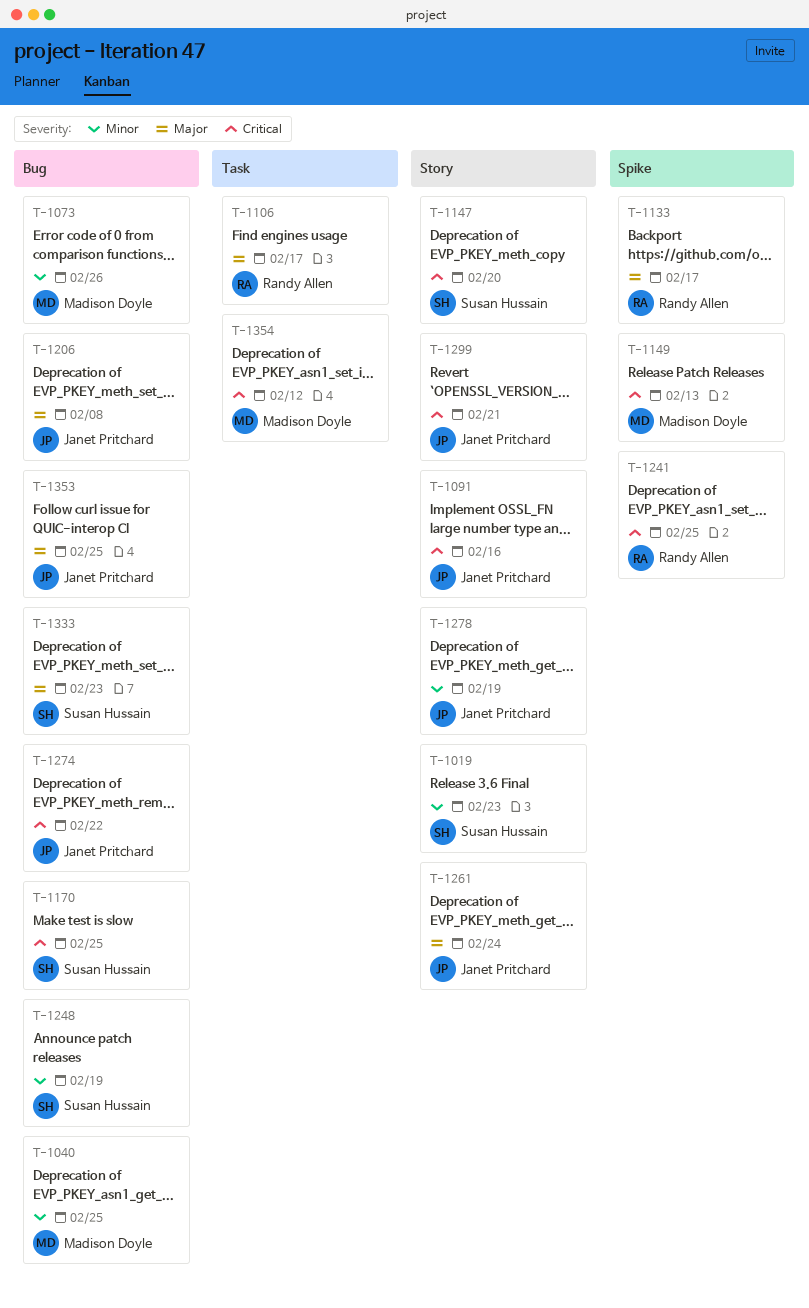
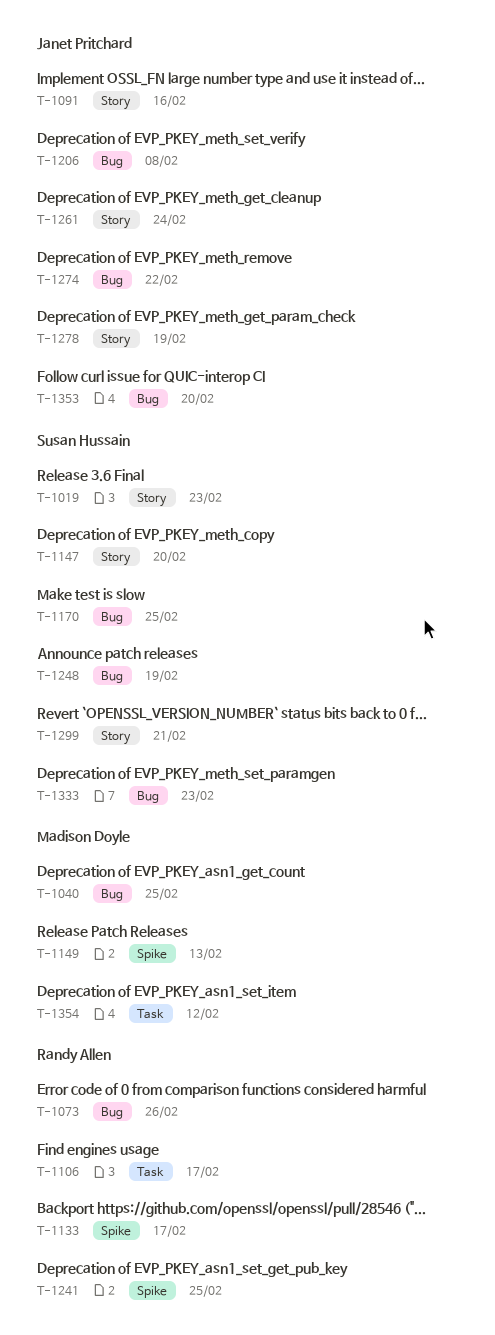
T-1073, owner: Madison Doyle -> Randy Allen
T-1299, owner: Janet Pritchard -> Susan Hussain
T-1353, due: Feb 25 -> Feb 20

